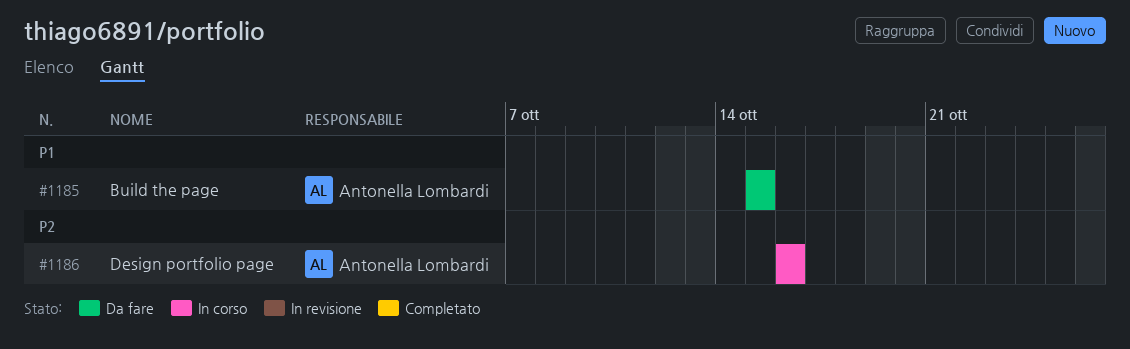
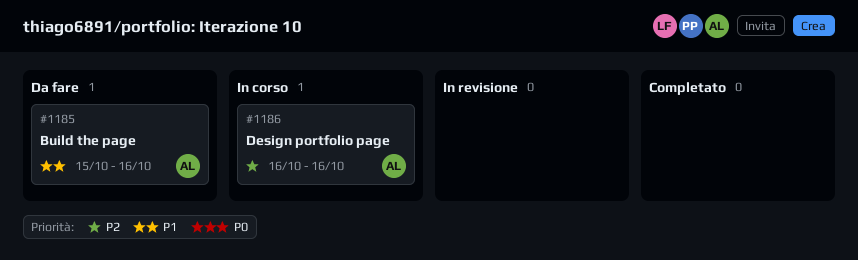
#1185, due: Oct 15 -> Oct 16

